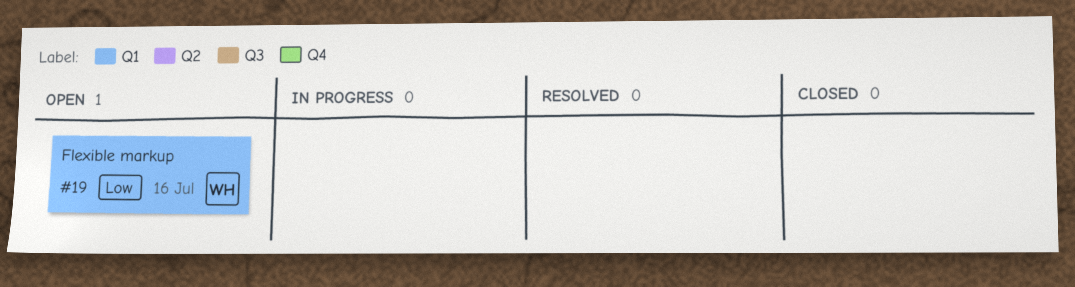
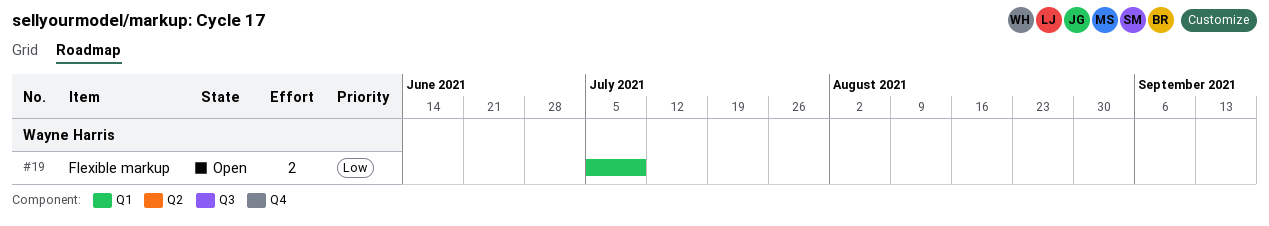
#19, due: Jul 16 -> Jul 9

